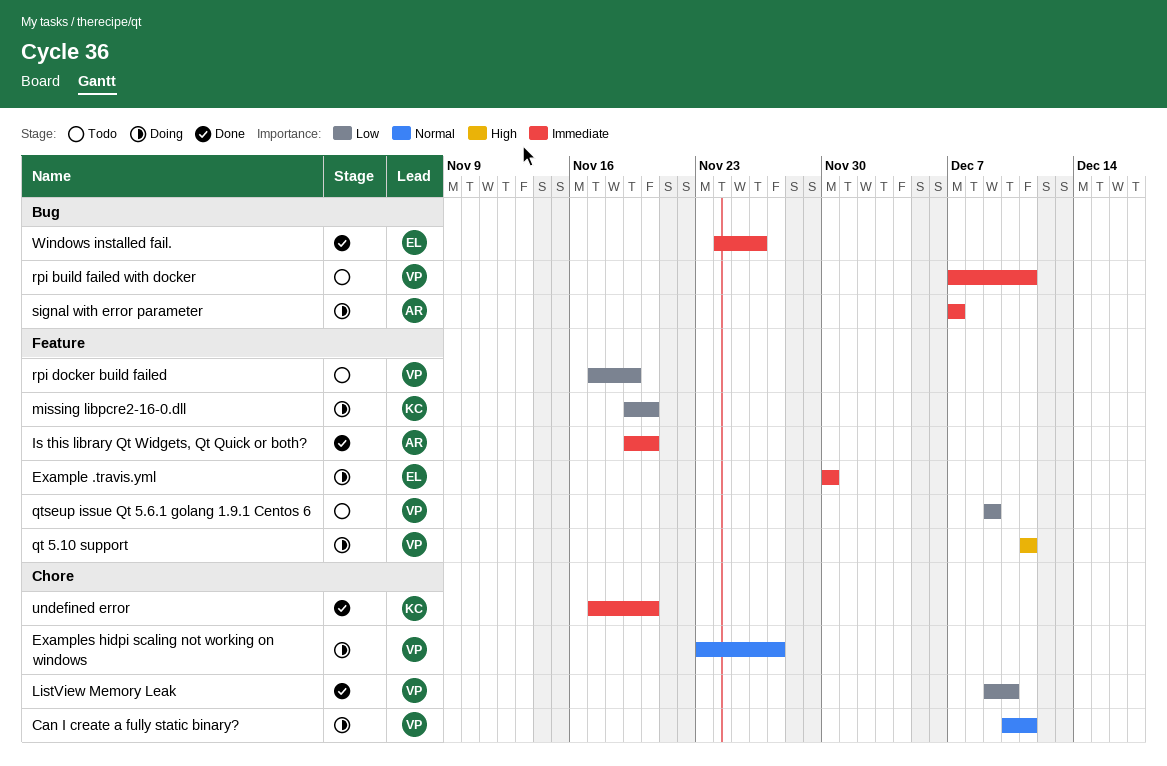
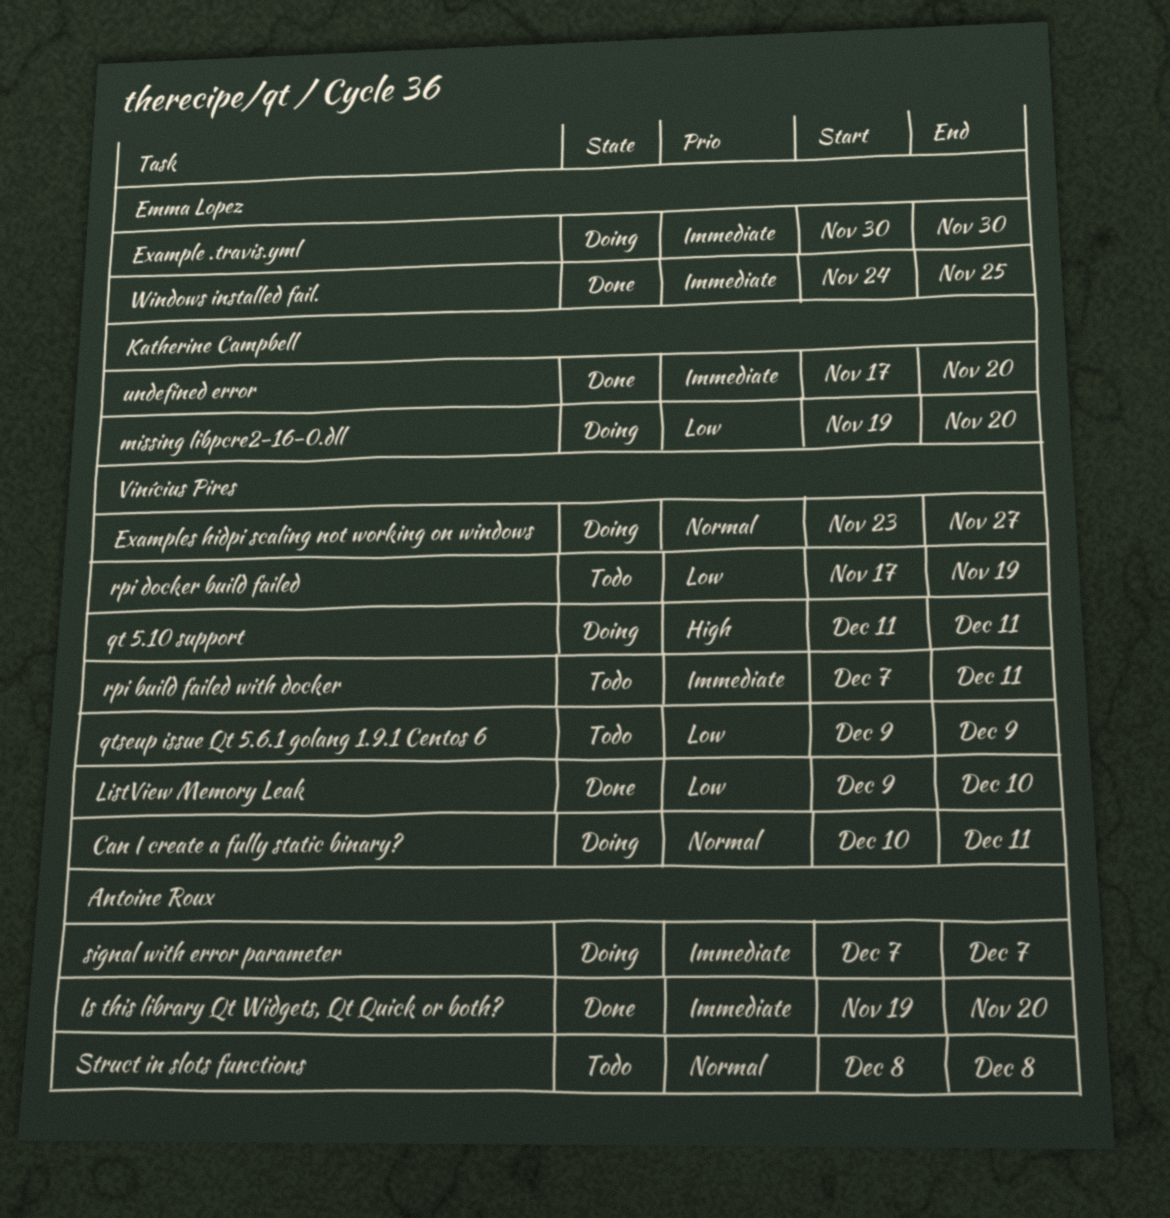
Struct in slots functions: none -> present
Windows installed fail., due: Nov 26 -> Nov 25

